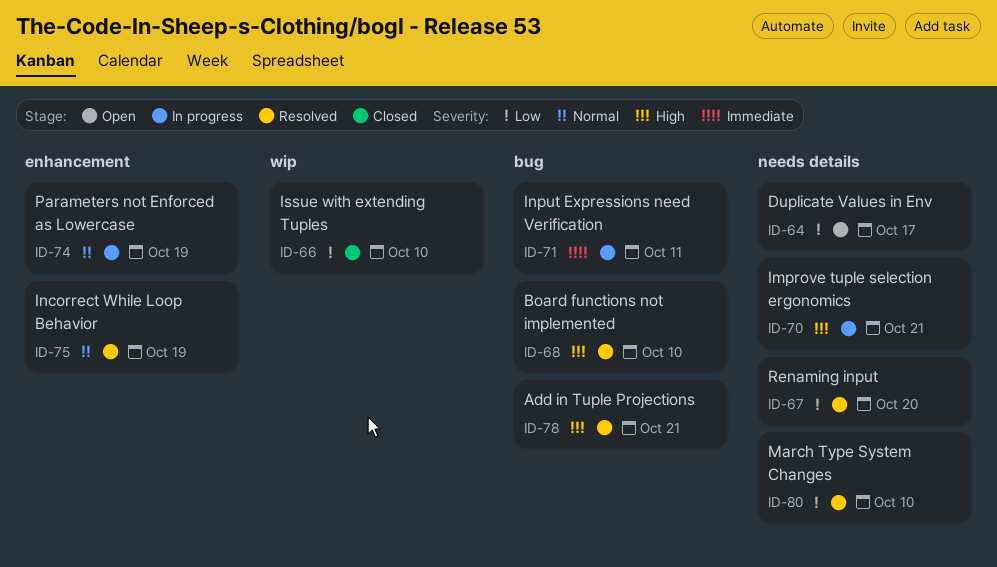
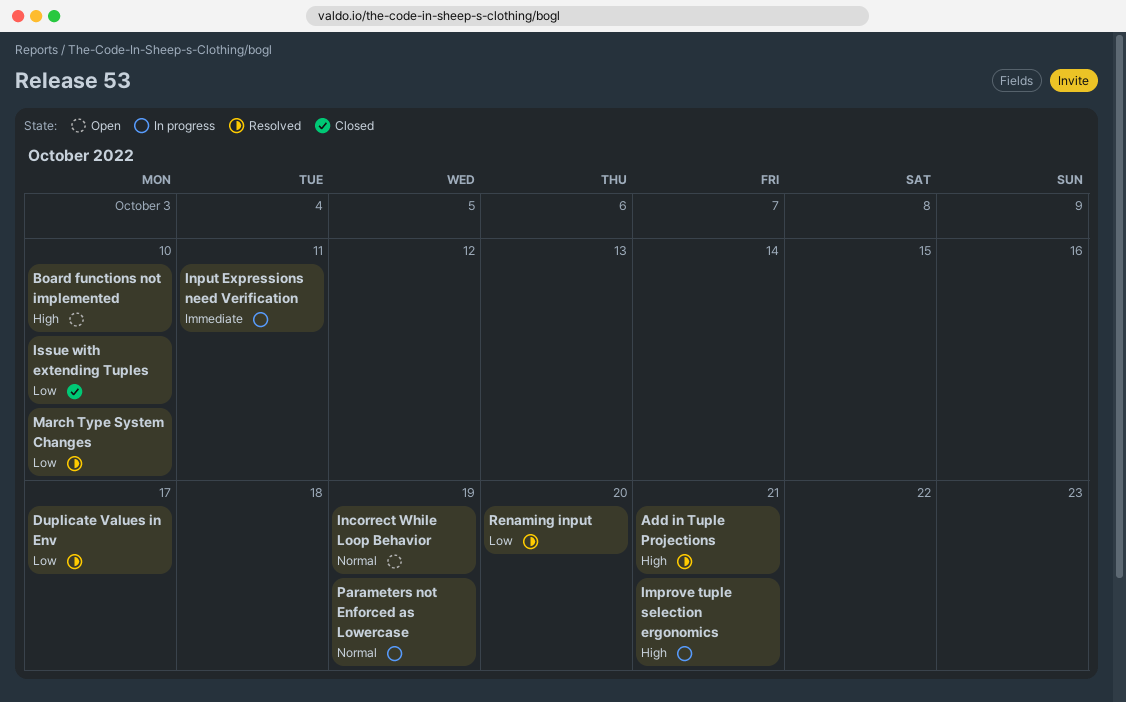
Board functions not implemented, status: Resolved -> Open
Duplicate Values in Env, status: Open -> Resolved
Incorrect While Loop Behavior, status: Resolved -> Open

